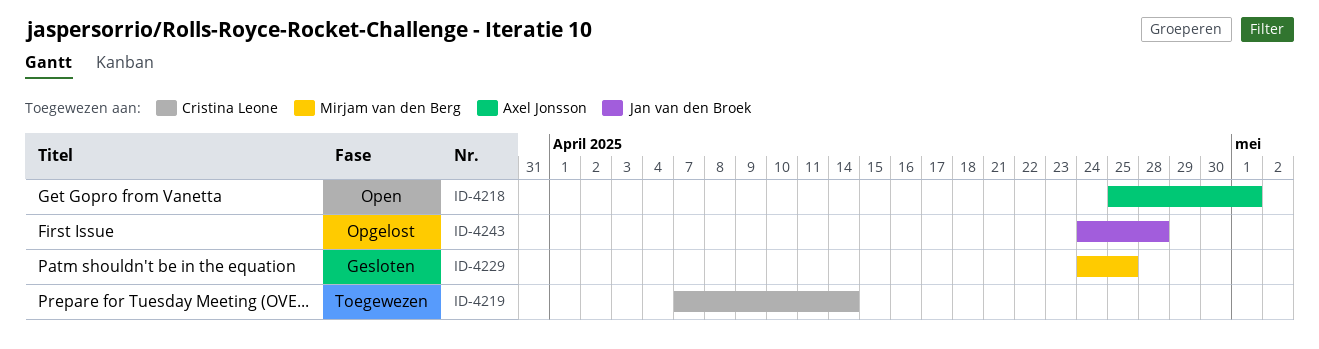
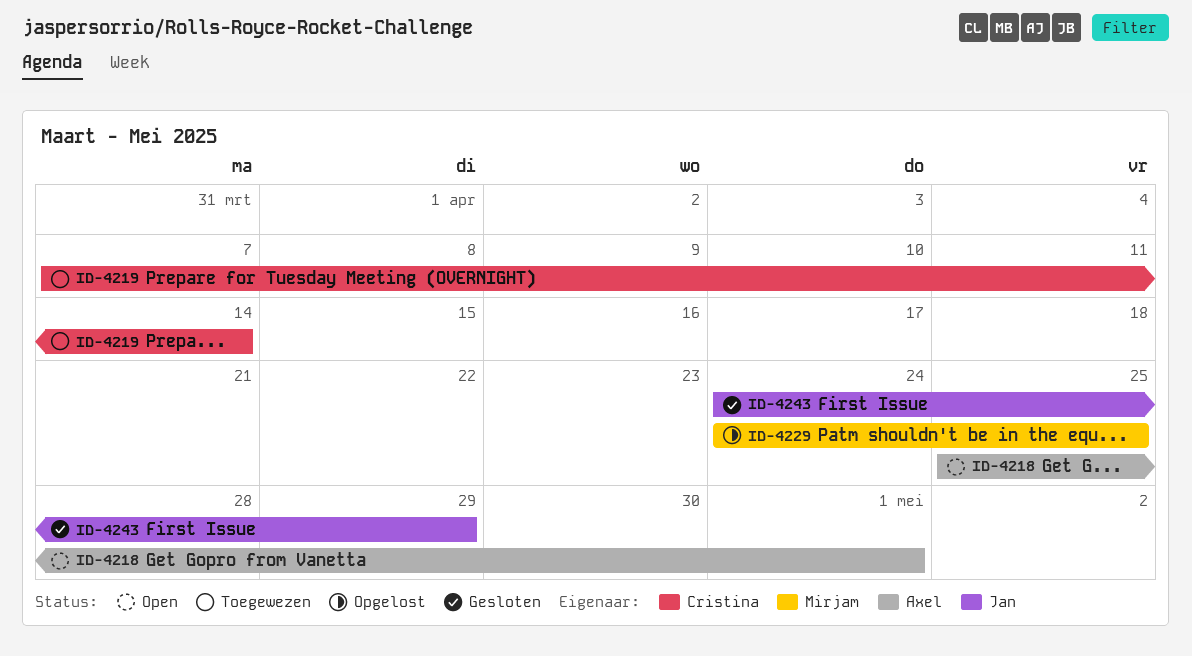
ID-4229, status: Gesloten -> Opgelost
ID-4243, status: Opgelost -> Gesloten
ID-4243, due: Apr 28 -> Apr 29

